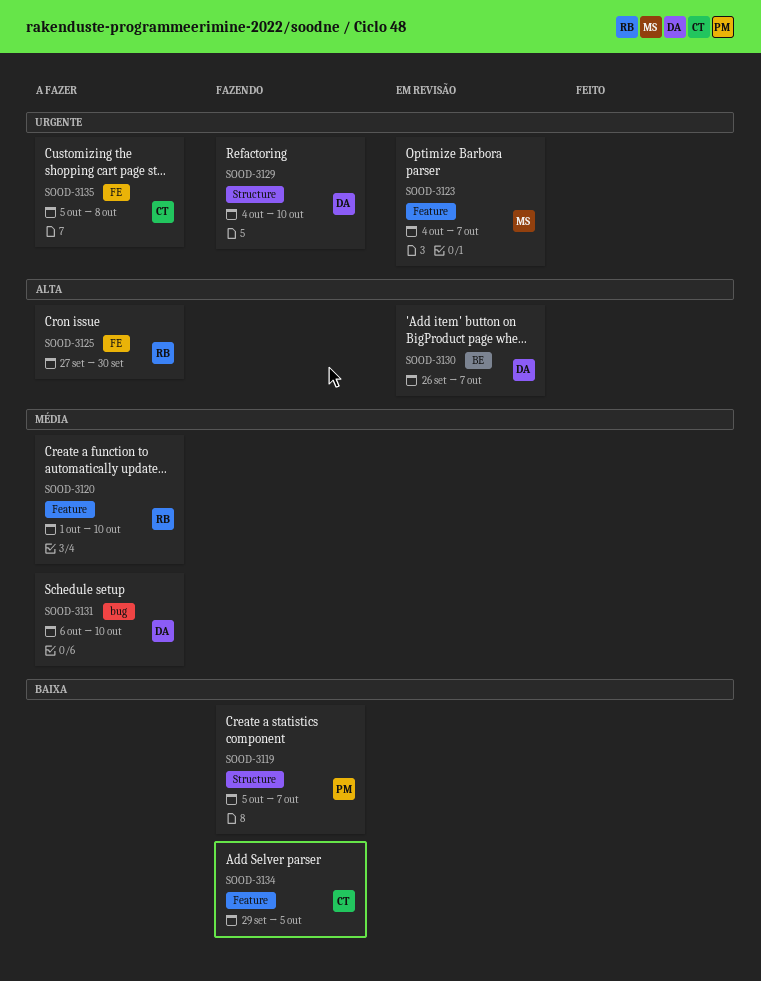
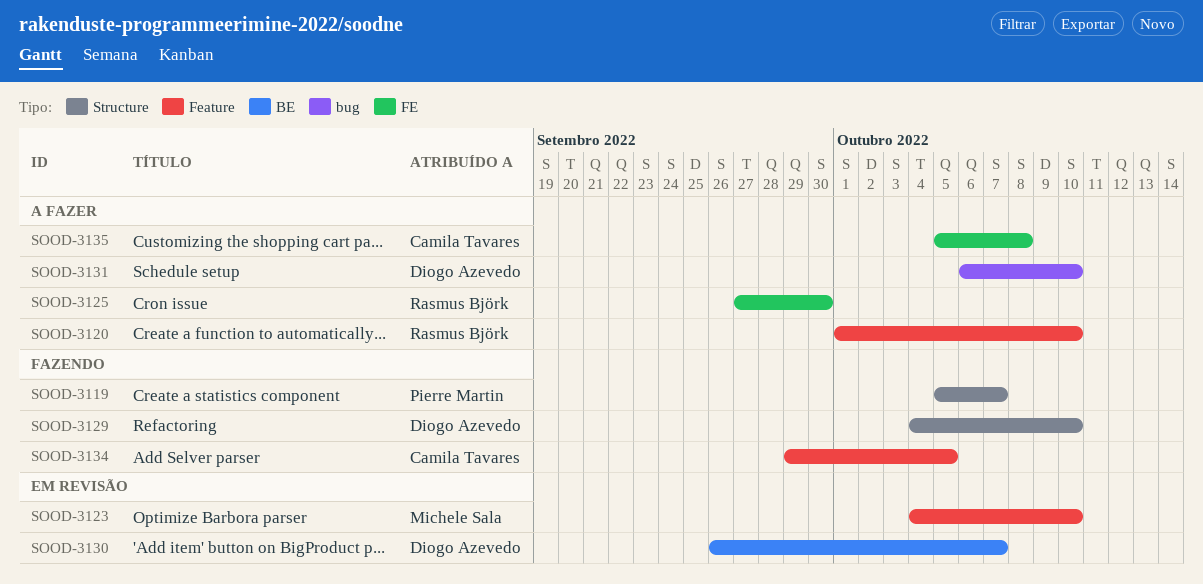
SOOD-3123, due: Oct 7 -> Oct 10

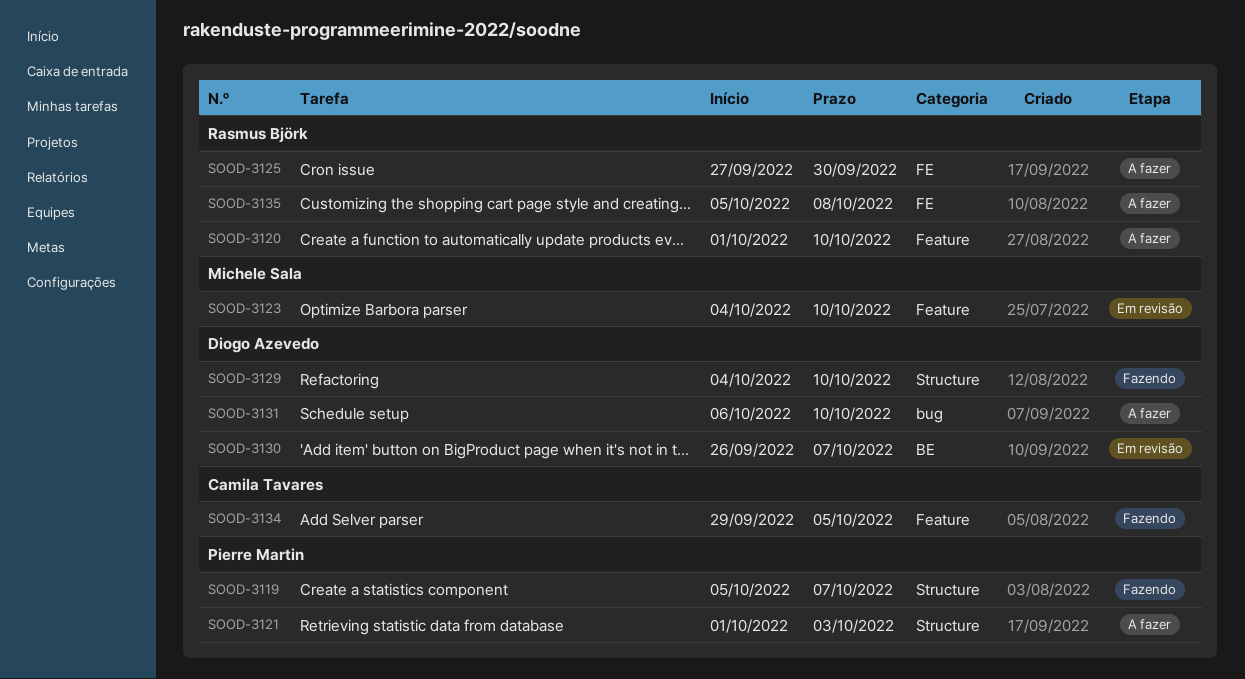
SOOD-3121: none -> present
SOOD-3135, owner: Camila Tavares -> Rasmus Björk

